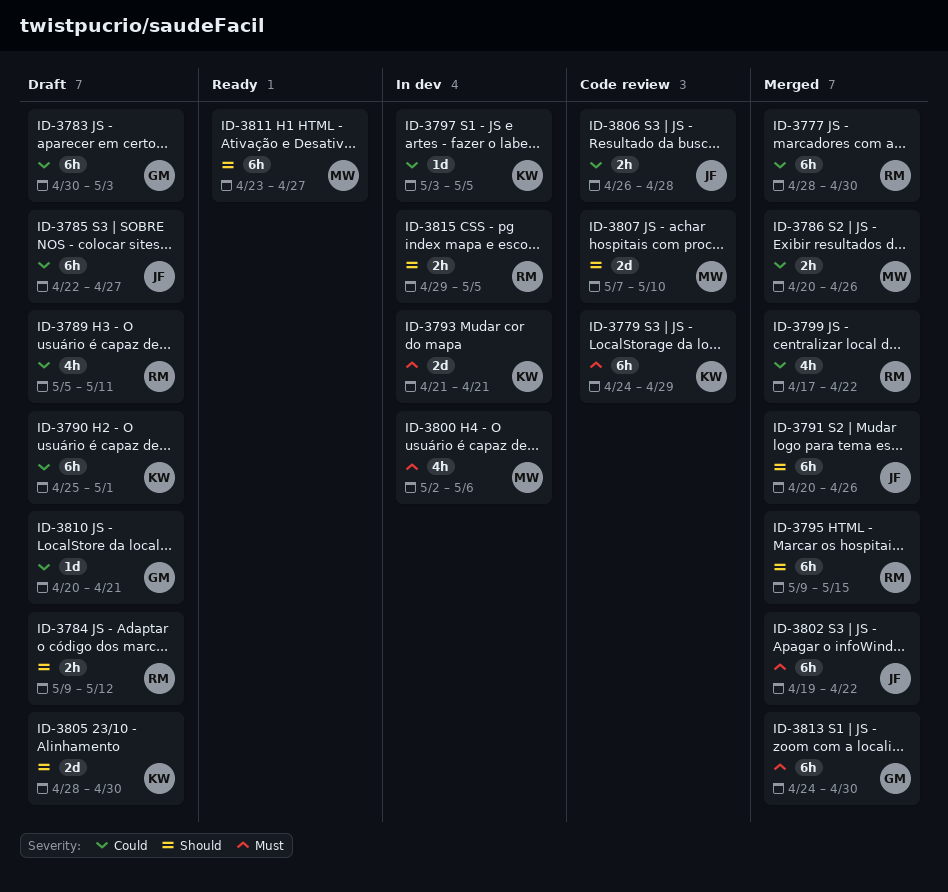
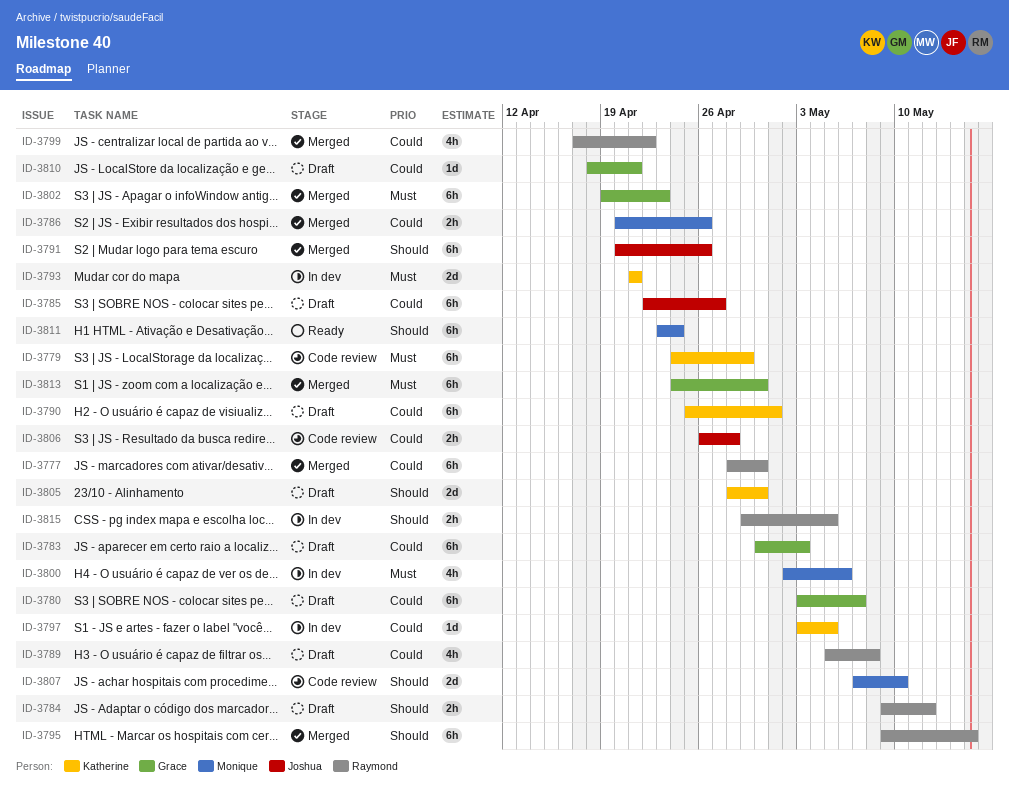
ID-3780: none -> present
ID-3789, due: May 11 -> May 8
ID-3802, owner: Joshua -> Grace
ID-3802, due: Apr 22 -> Apr 23
ID-3810, start: Apr 20 -> Apr 18
ID-3811, due: Apr 27 -> Apr 24

